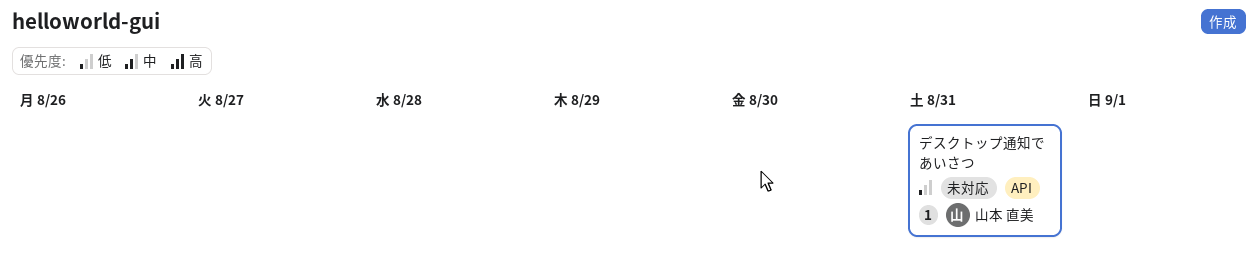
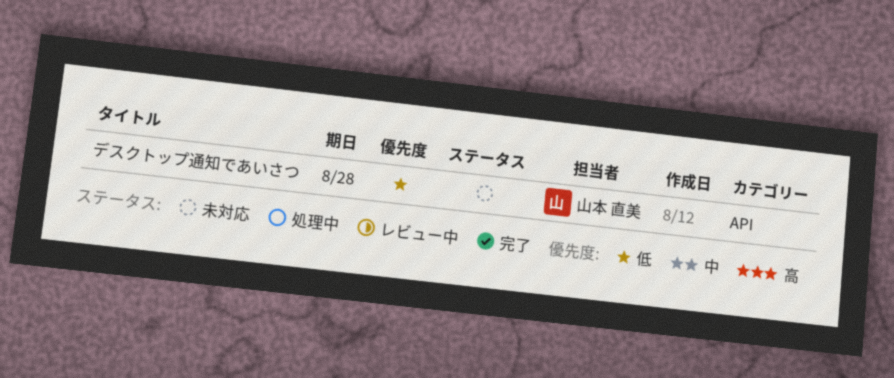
デスクトップ通知であいさつ, due: Aug 31 -> Aug 28

